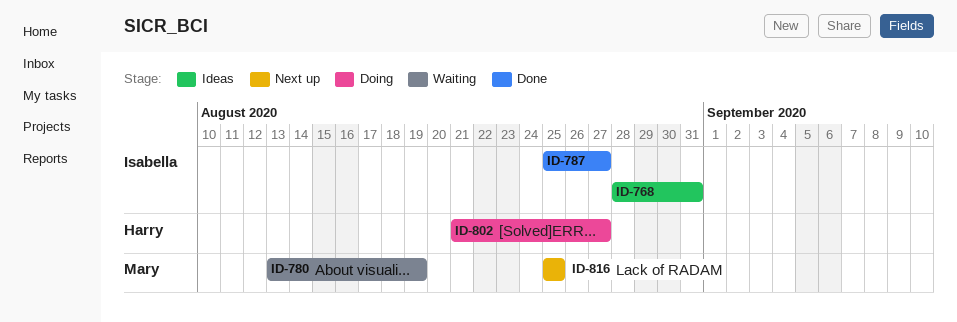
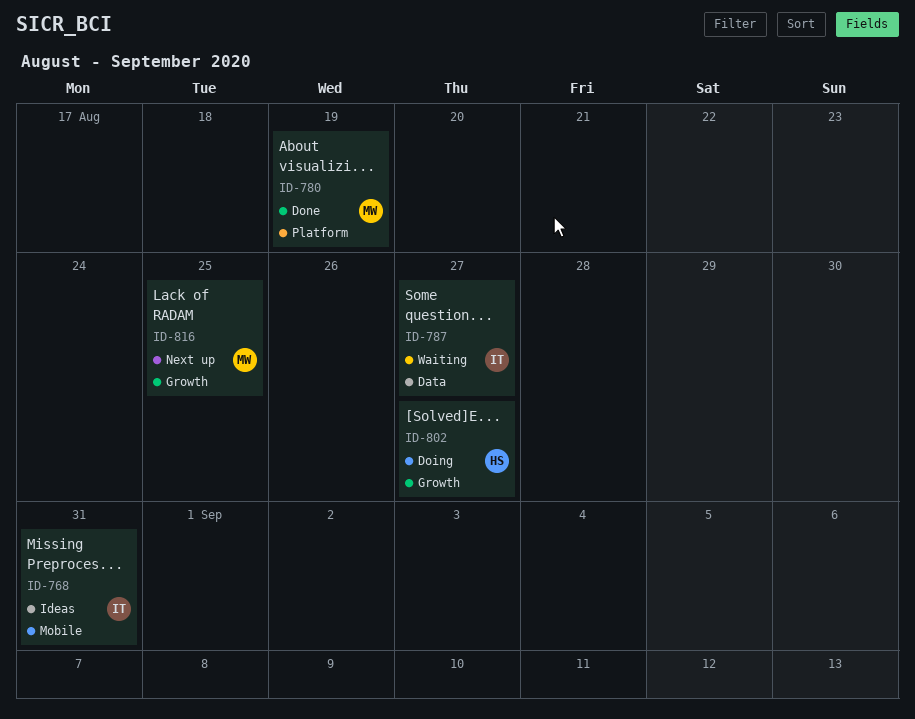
ID-780, status: Waiting -> Done
ID-787, status: Done -> Waiting

